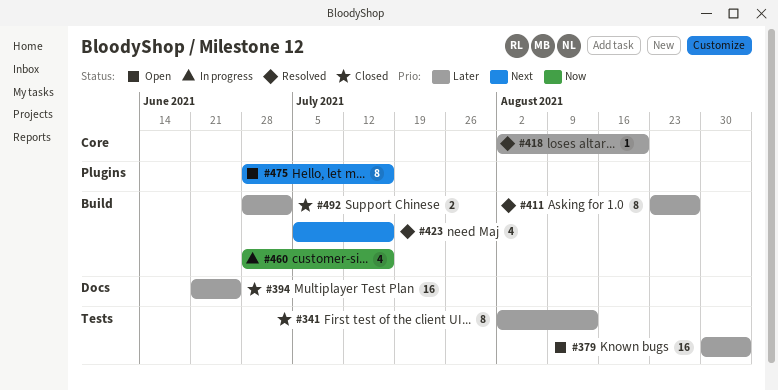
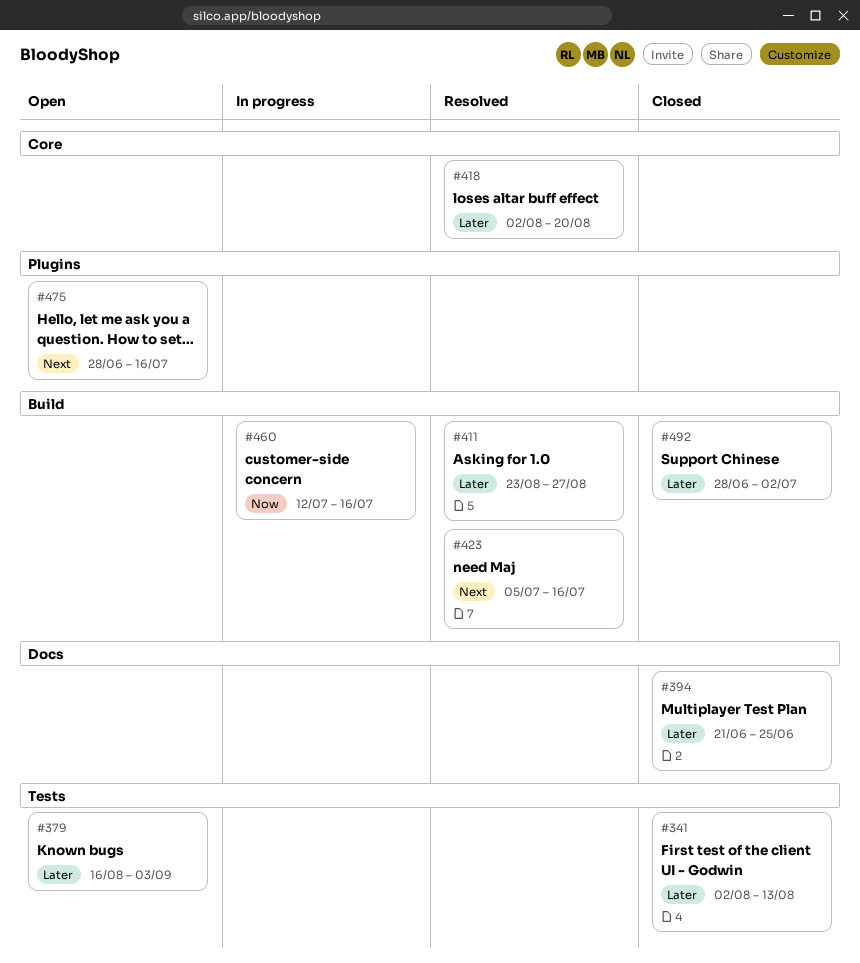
#379, start: Aug 30 -> Aug 16
#460, start: Jun 28 -> Jul 12

